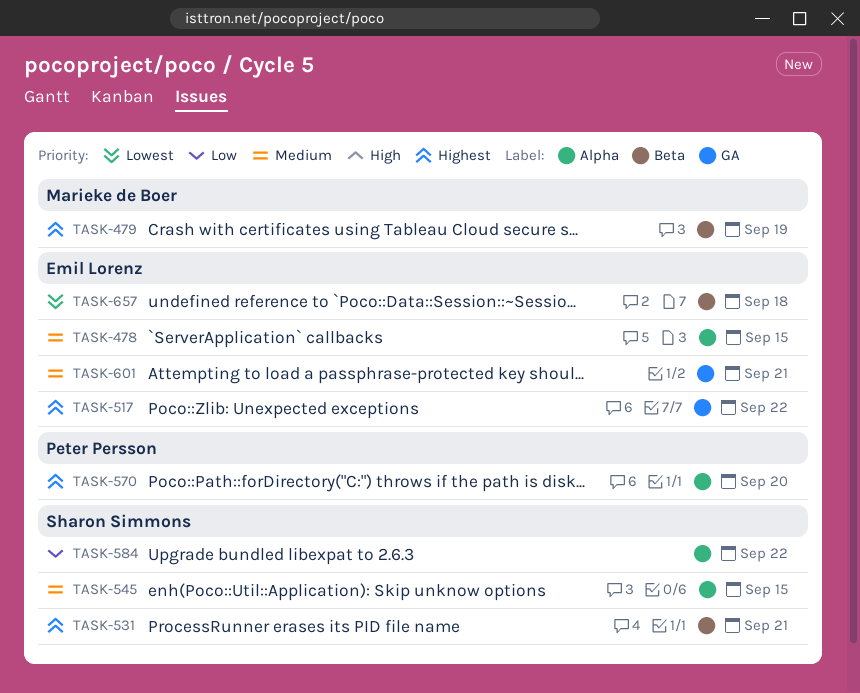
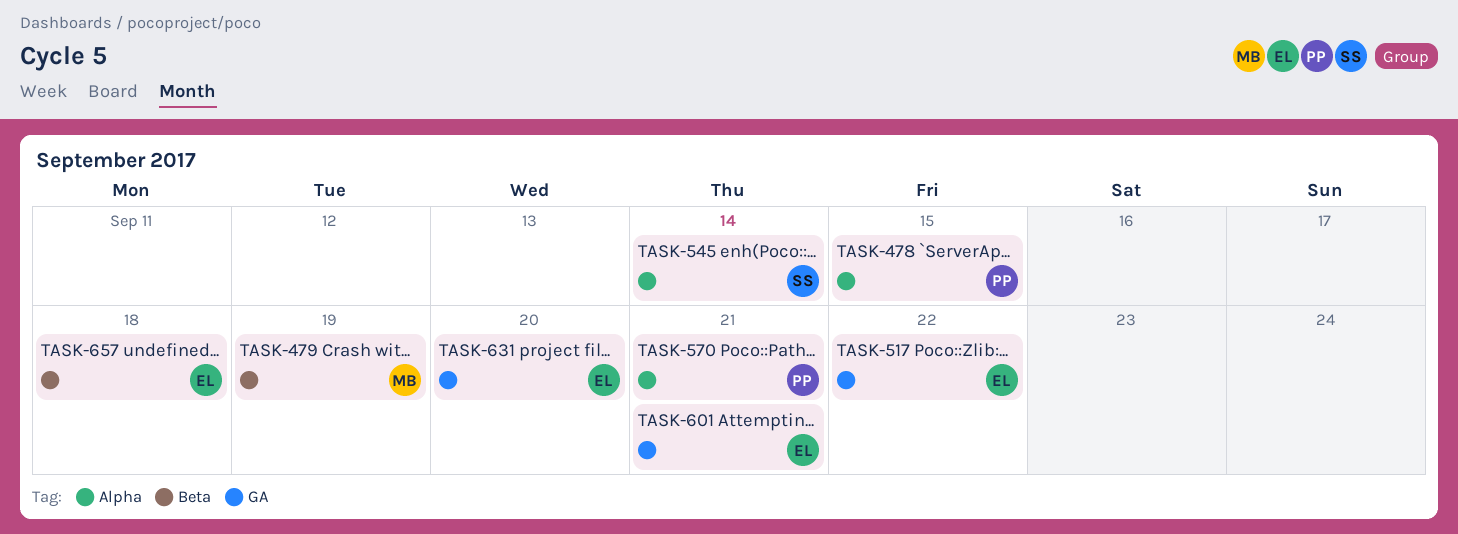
TASK-478, owner: Emil Lorenz -> Peter Persson
TASK-531: present -> none
TASK-545, due: Sep 15 -> Sep 14
TASK-570, due: Sep 20 -> Sep 21
TASK-584: present -> none
TASK-631: none -> present

